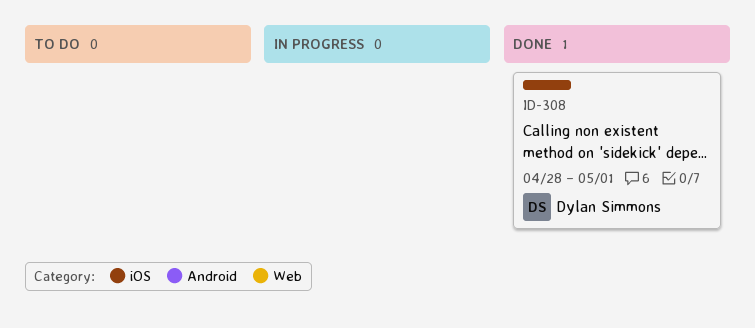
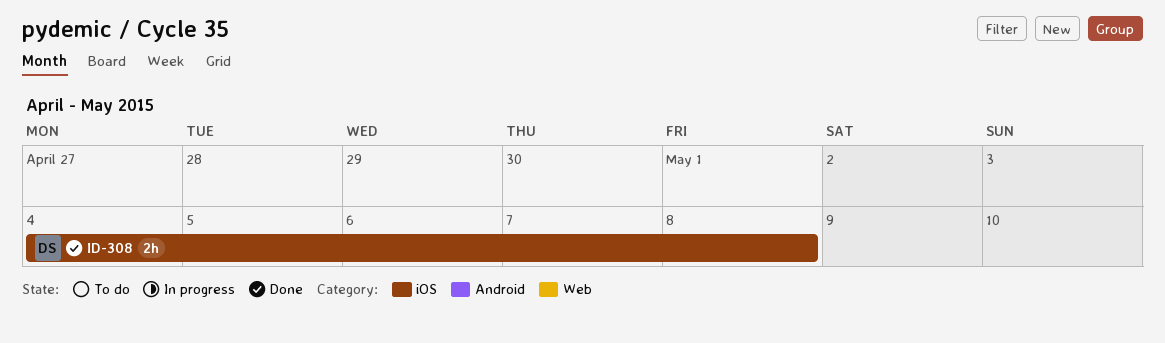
ID-308, start: Apr 28 -> May 4
ID-308, due: May 1 -> May 8

